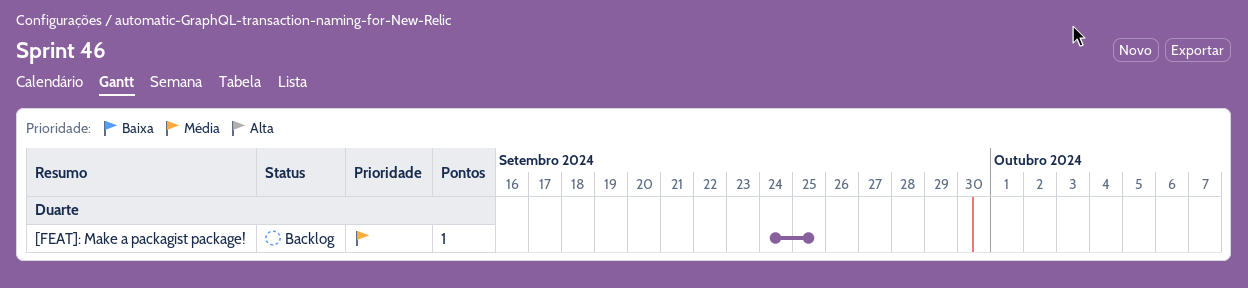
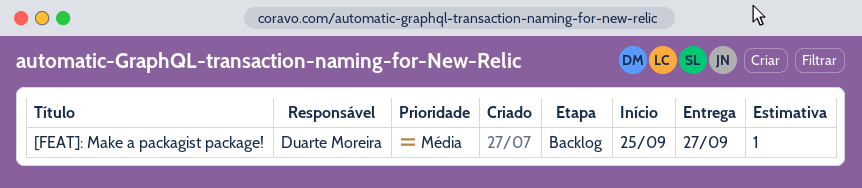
[FEAT]: Make a packagist package!, start: Sep 24 -> Sep 25
[FEAT]: Make a packagist package!, due: Sep 25 -> Sep 27

